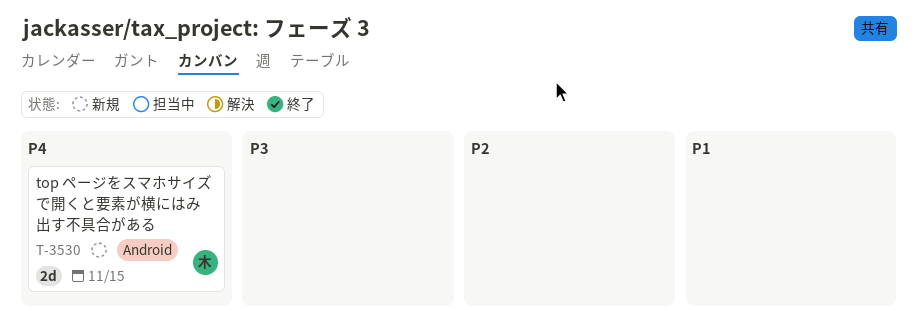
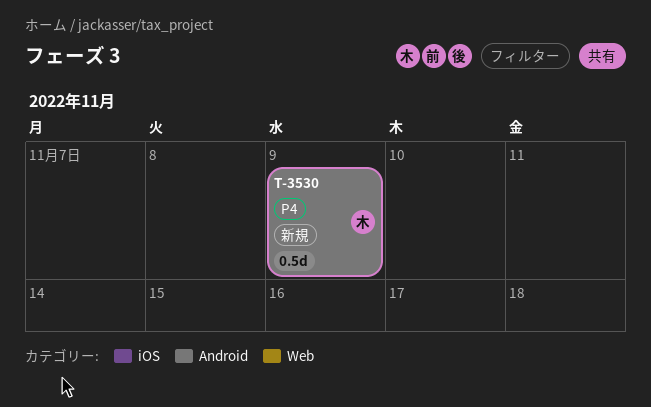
T-3530, estimate: 2d -> 0.5d
T-3530, due: Nov 15 -> Nov 9

